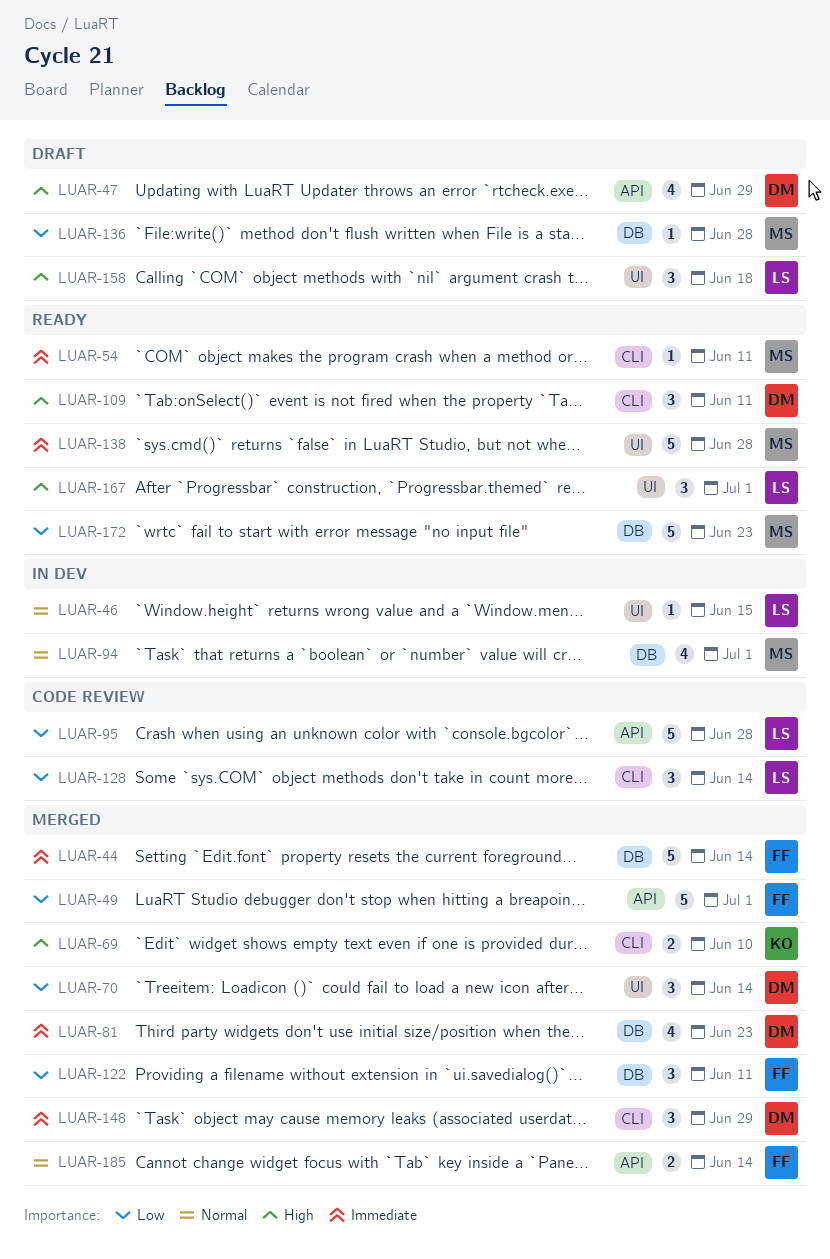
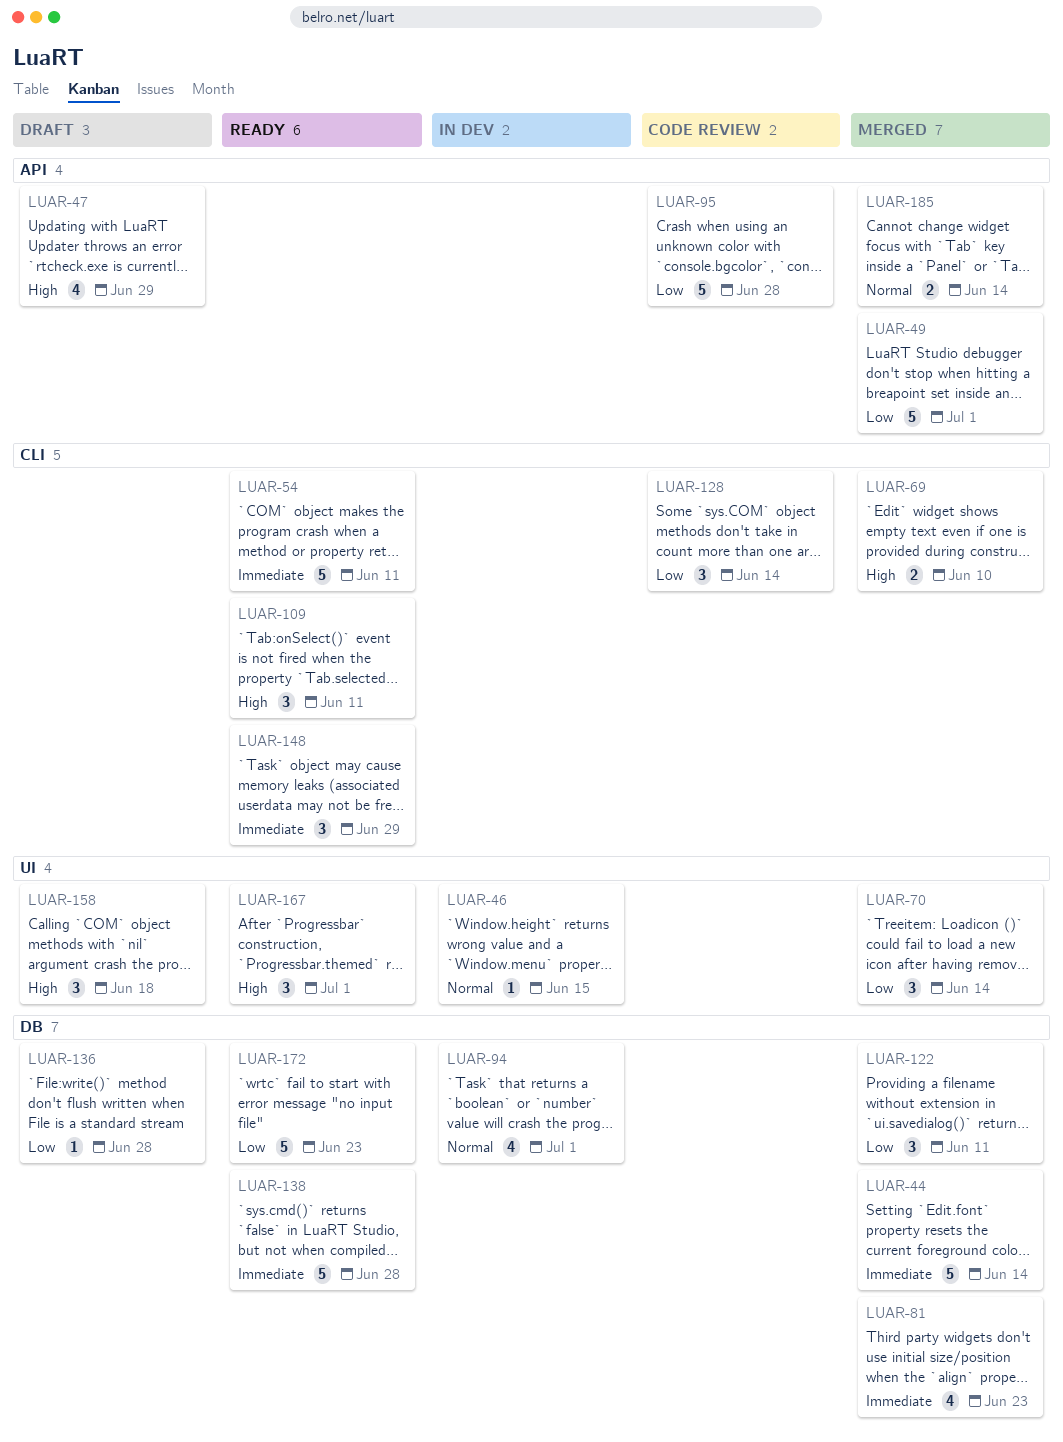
LUAR-54, estimate: 1 -> 5
LUAR-138, label: UI -> DB
LUAR-148, status: Merged -> Ready

